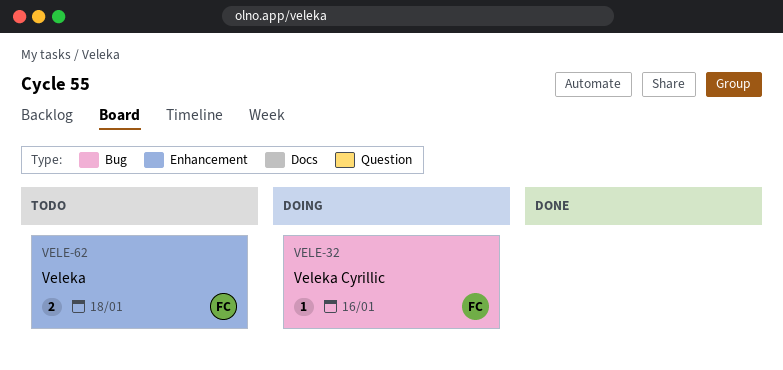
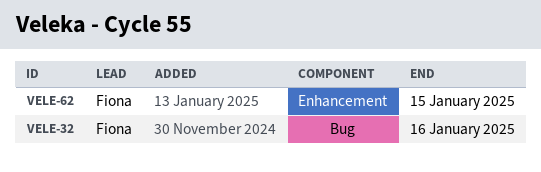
VELE-62, due: Jan 18 -> Jan 15

